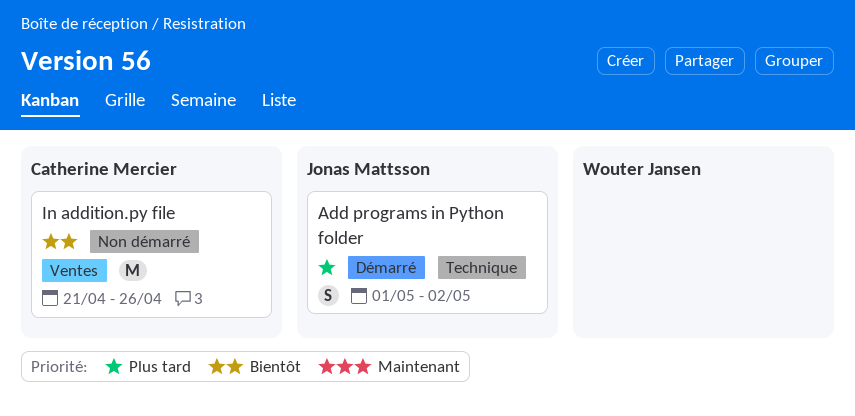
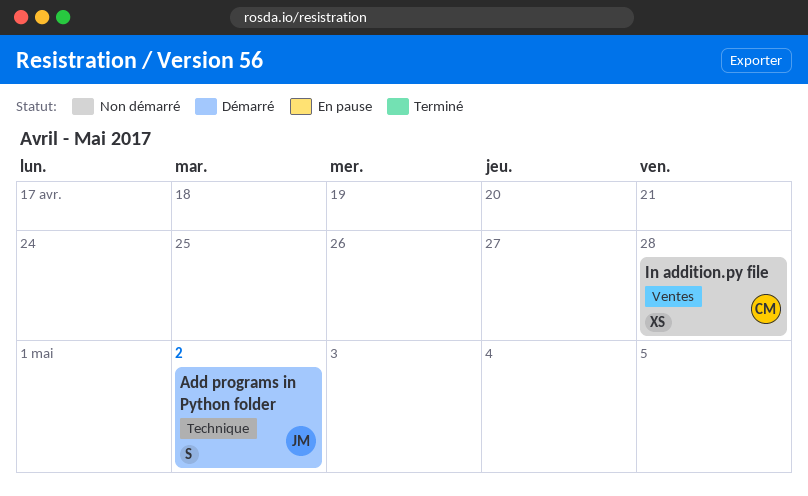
In addition.py file, estimate: M -> XS
In addition.py file, due: Apr 26 -> Apr 28

